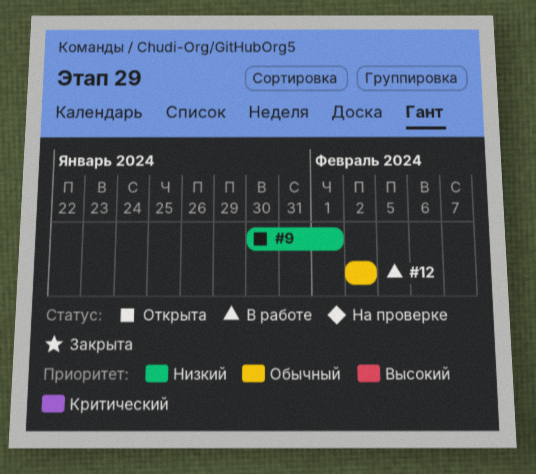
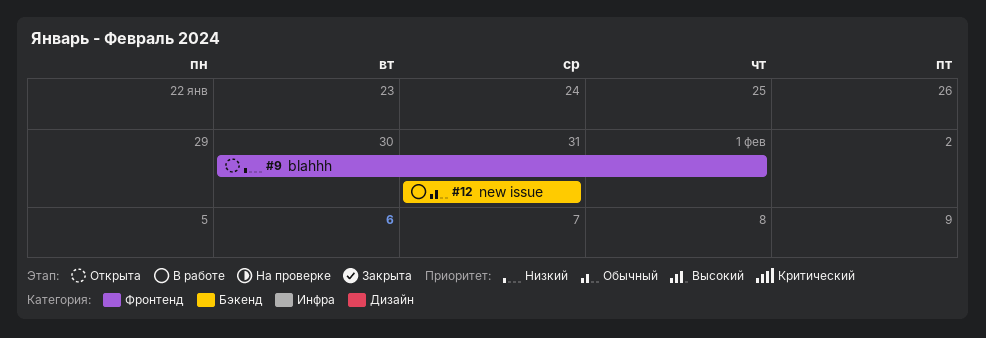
#12, start: Feb 2 -> Jan 31
#12, due: Feb 2 -> Jan 31

